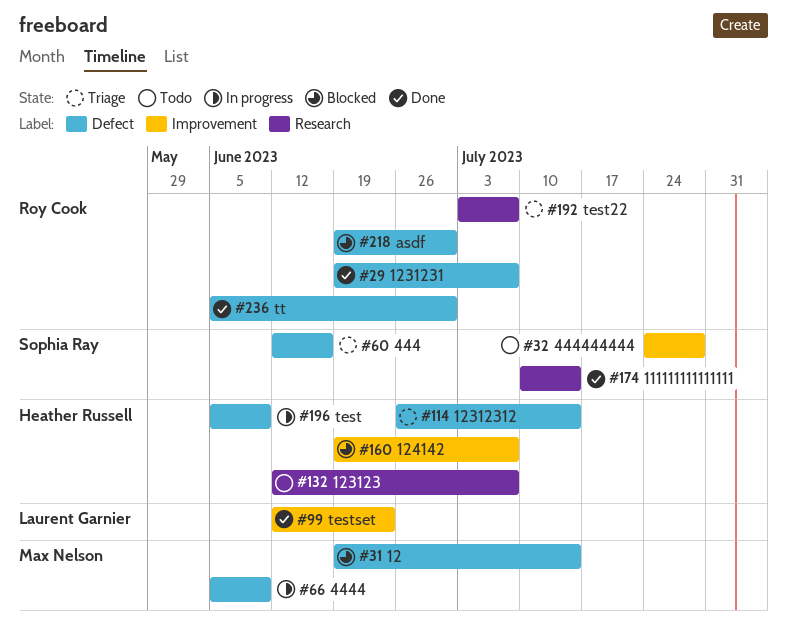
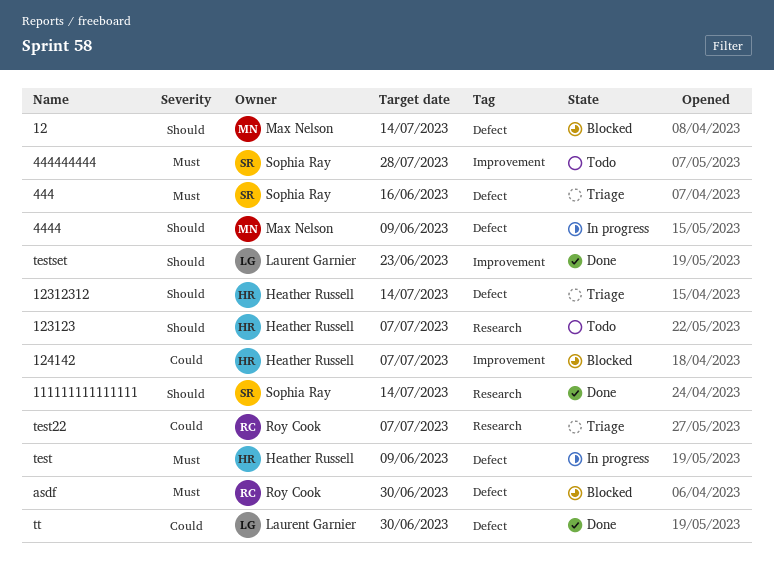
1231231: present -> none
tt, owner: Roy Cook -> Laurent Garnier

